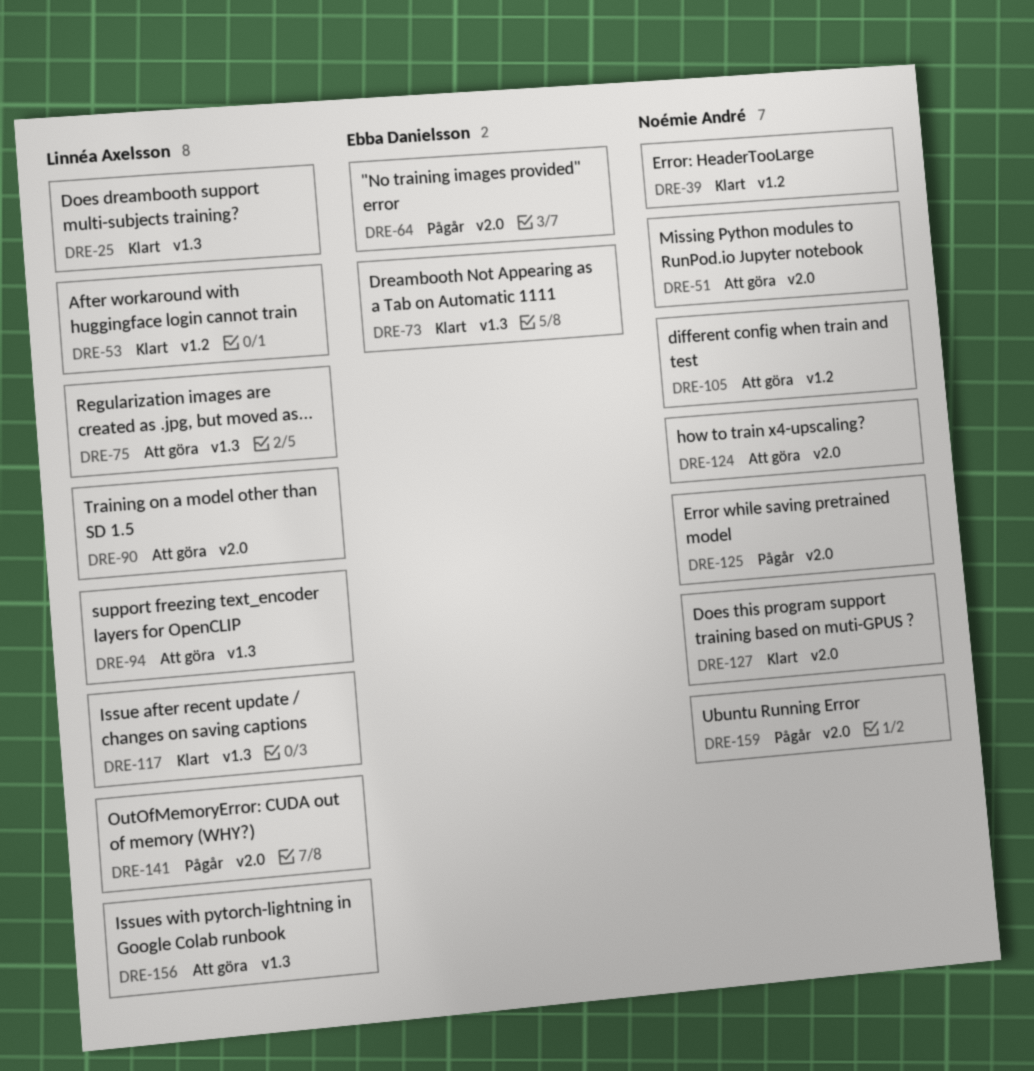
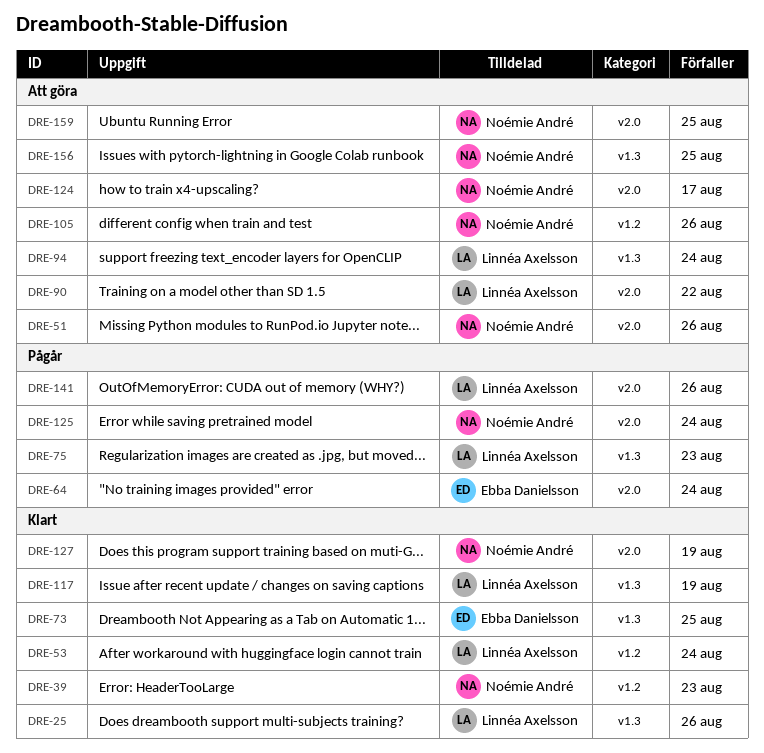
DRE-75, status: Att göra -> Pågår
DRE-156, owner: Linnéa Axelsson -> Noémie André
DRE-159, status: Pågår -> Att göra

